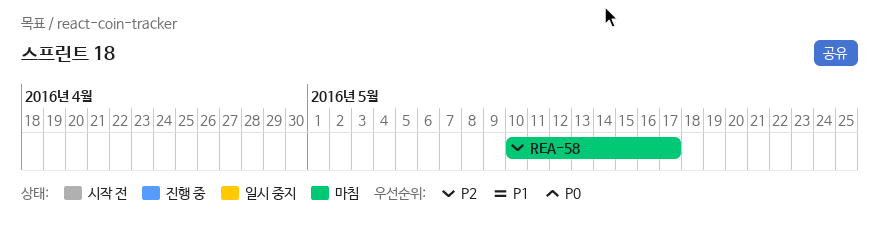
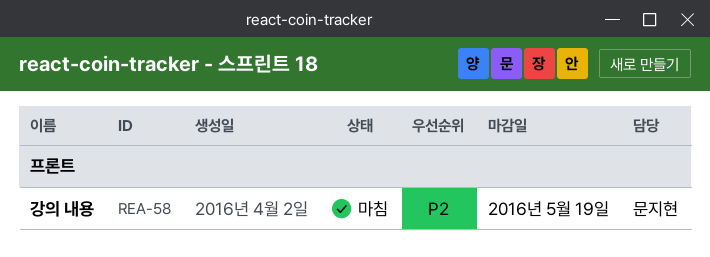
REA-58, due: May 17 -> May 19

